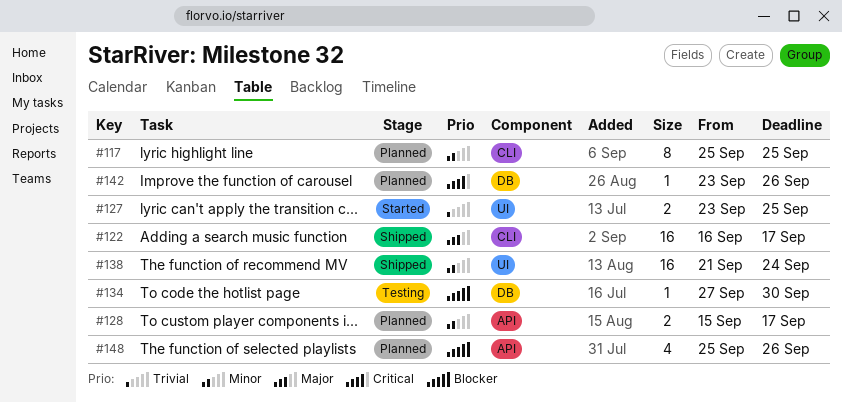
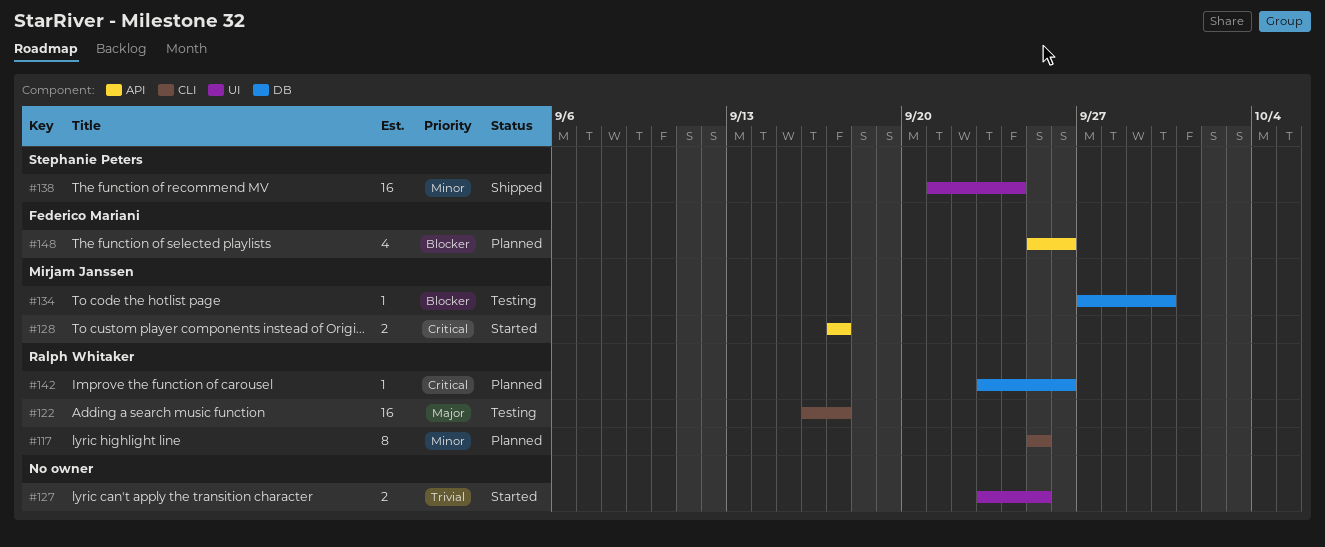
#122, status: Shipped -> Testing
#128, status: Planned -> Started
#128, priority: Minor -> Critical
#128, start: Sep 15 -> Sep 17

